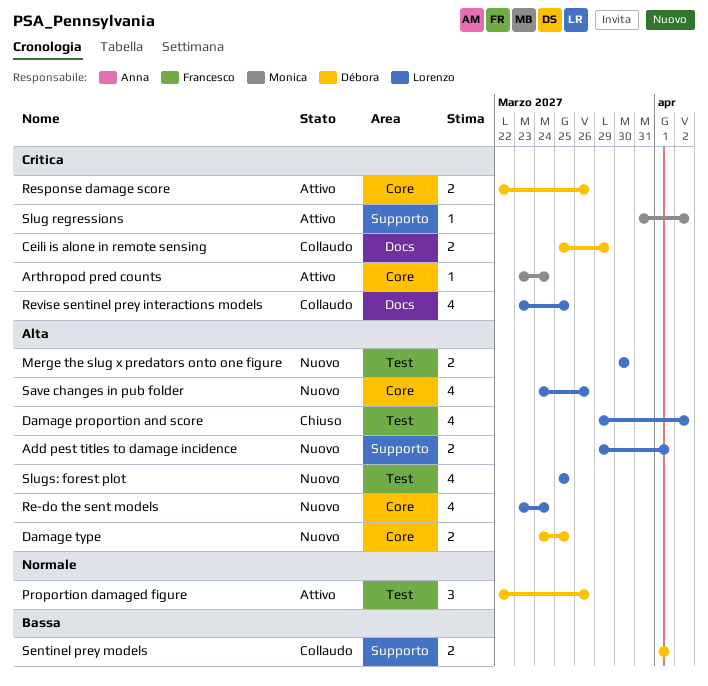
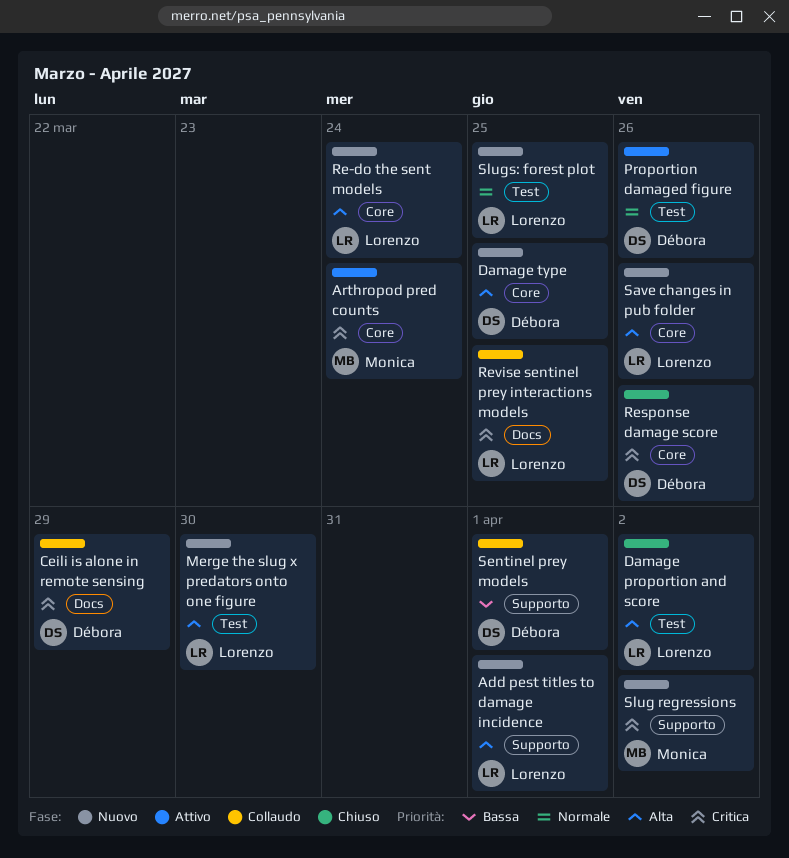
Response damage score, status: Attivo -> Chiuso
Slug regressions, status: Attivo -> Nuovo
Slugs: forest plot, priority: Alta -> Normale

